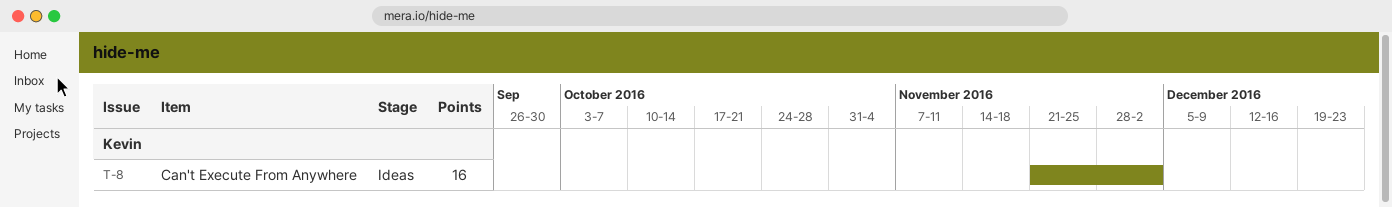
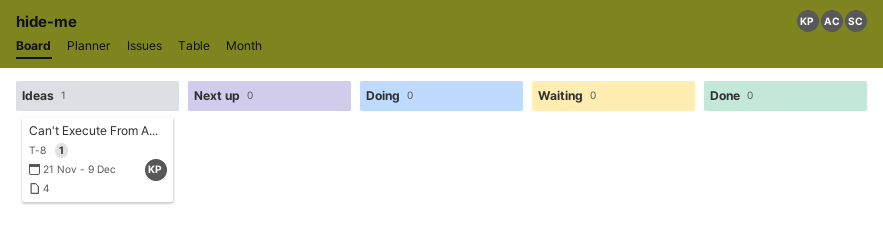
T-8, estimate: 16 -> 1
T-8, due: Dec 2 -> Dec 9

